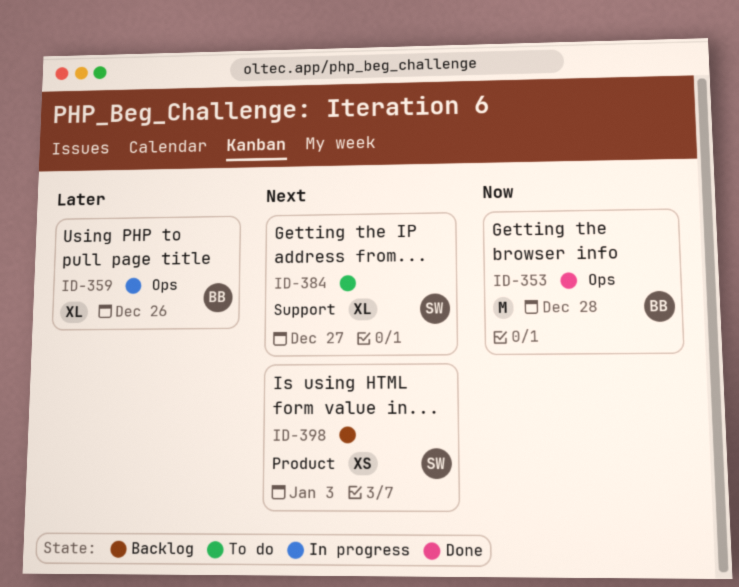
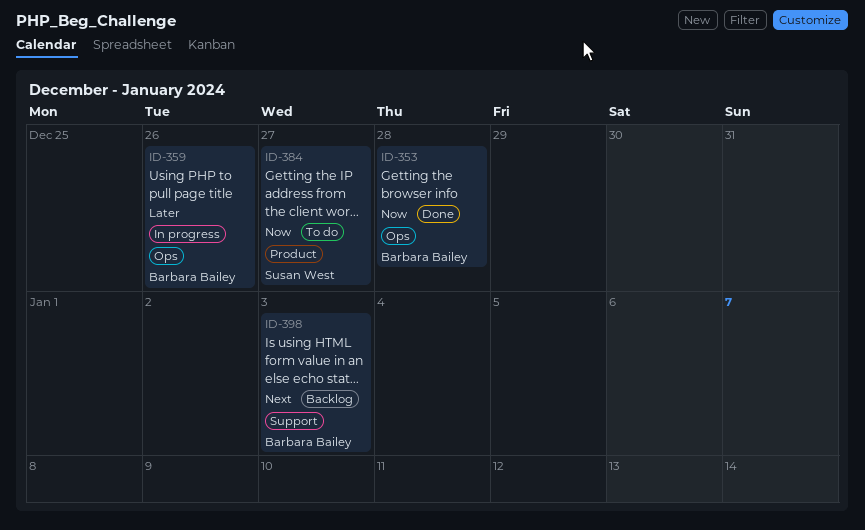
ID-384, priority: Next -> Now
ID-384, label: Support -> Product
ID-398, owner: Susan West -> Barbara Bailey
ID-398, label: Product -> Support

